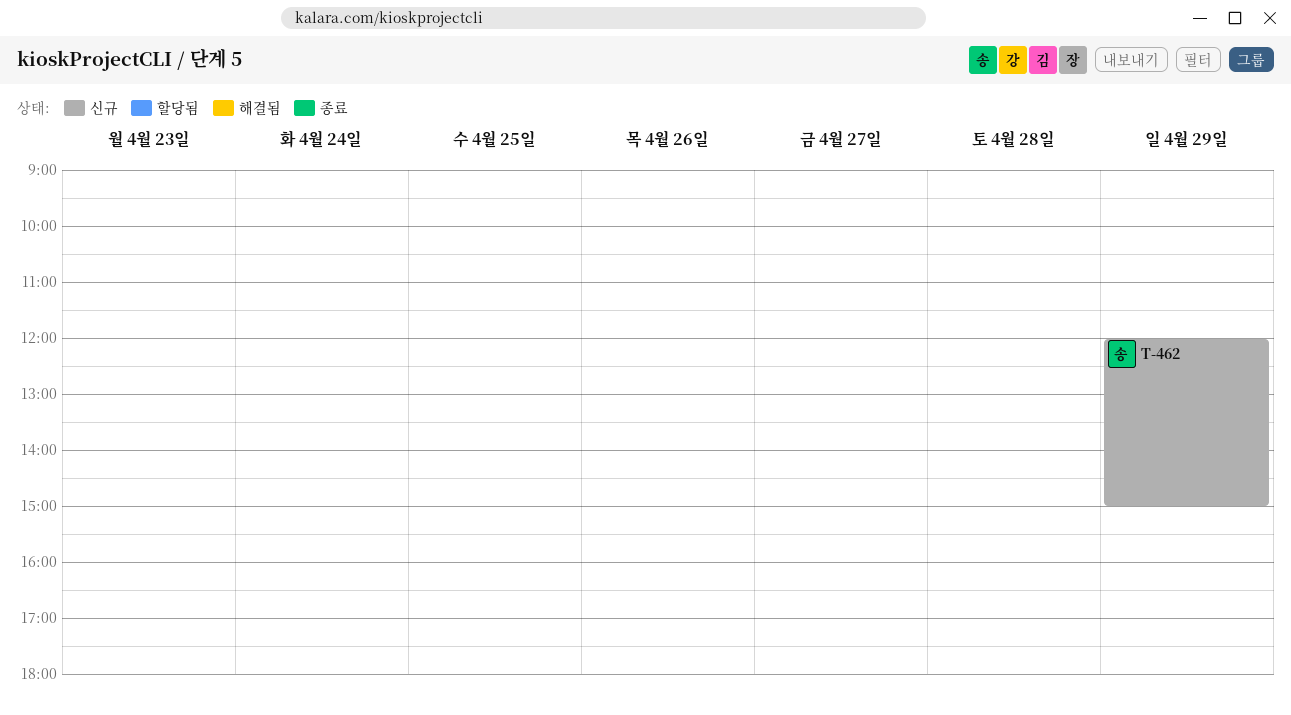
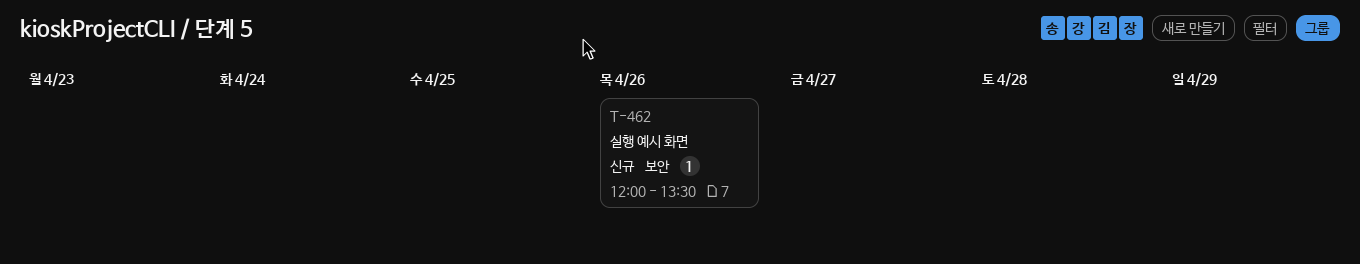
T-462, day: Apr 29 -> Apr 26
T-462, ends: 15:00 -> 13:30

